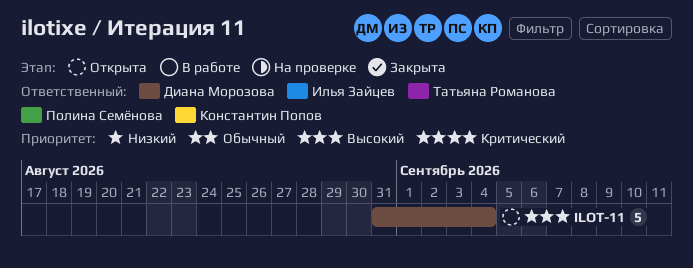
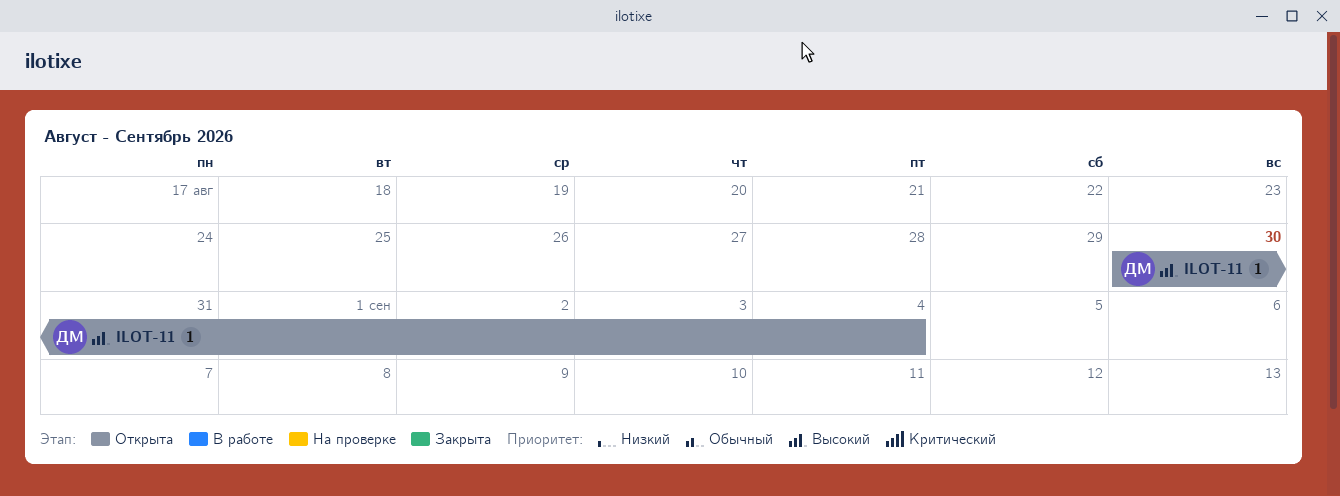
ILOT-11, estimate: 5 -> 1
ILOT-11, start: Aug 31 -> Aug 30

